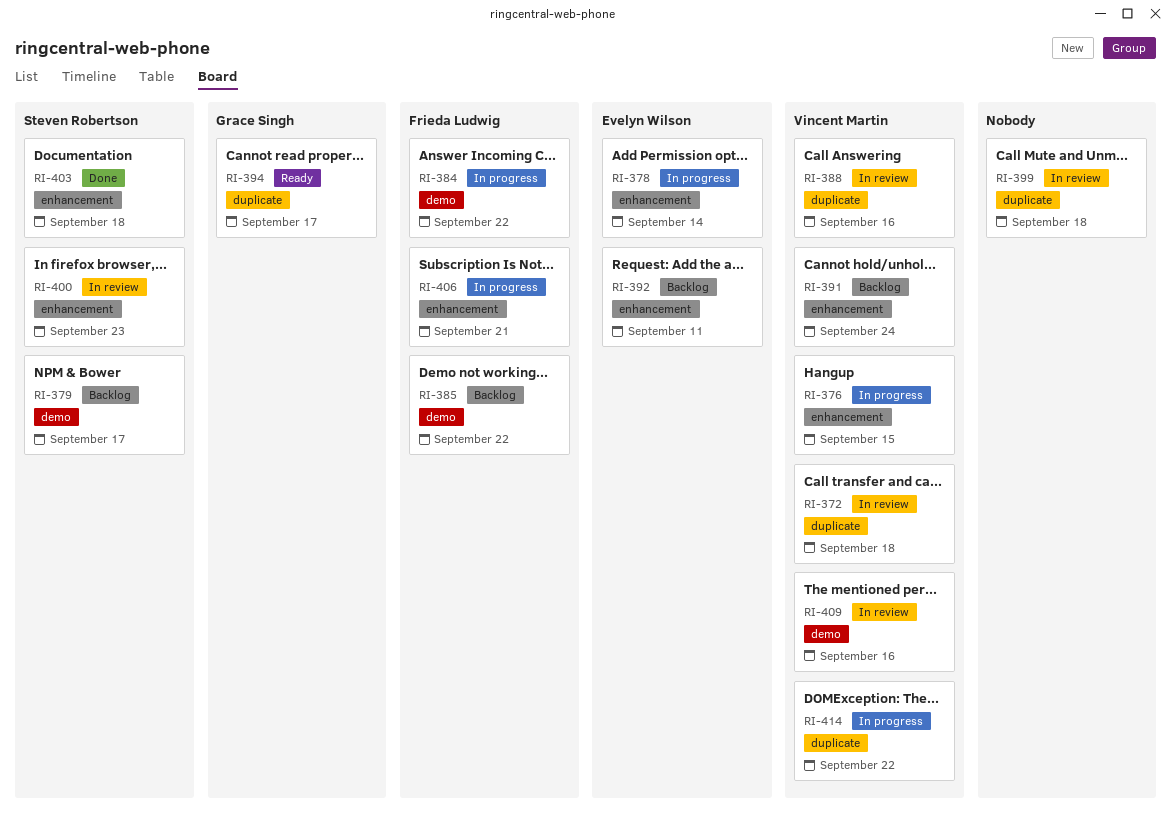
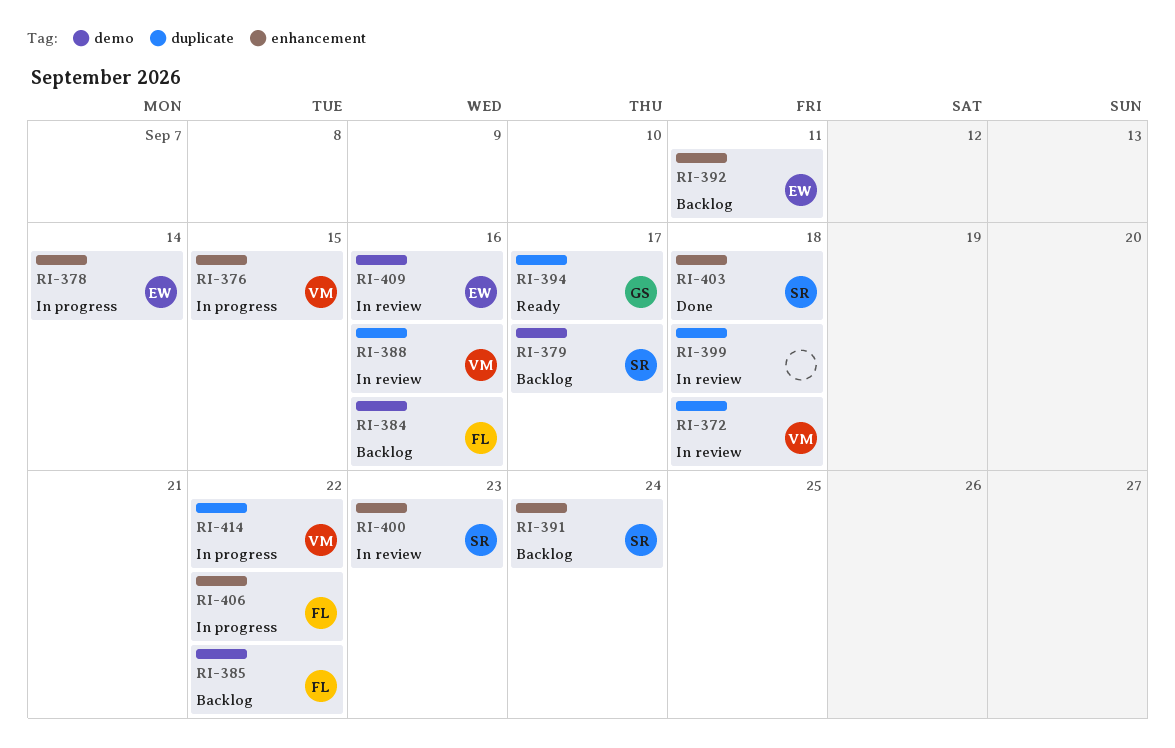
RI-384, status: In progress -> Backlog
RI-384, due: Sep 22 -> Sep 16
RI-391, owner: Vincent Martin -> Steven Robertson
RI-406, due: Sep 21 -> Sep 22
RI-409, owner: Vincent Martin -> Evelyn Wilson

